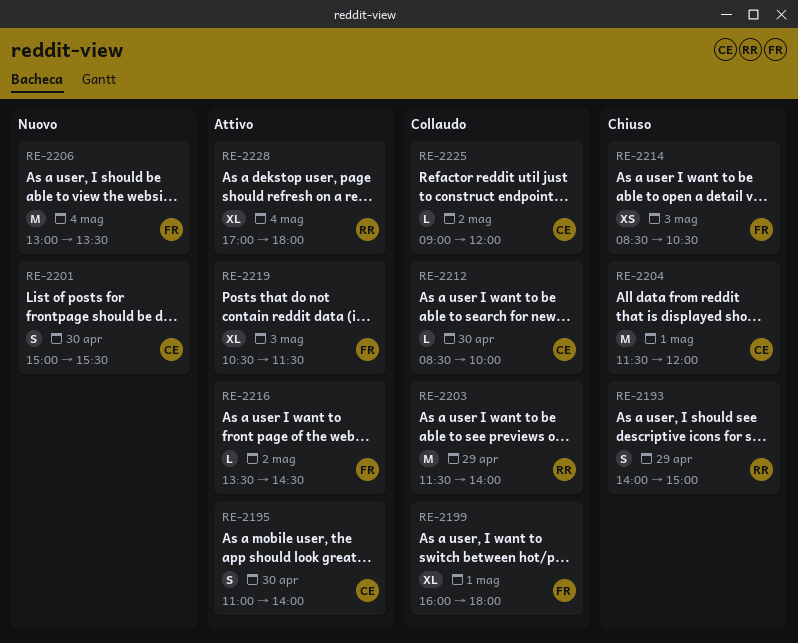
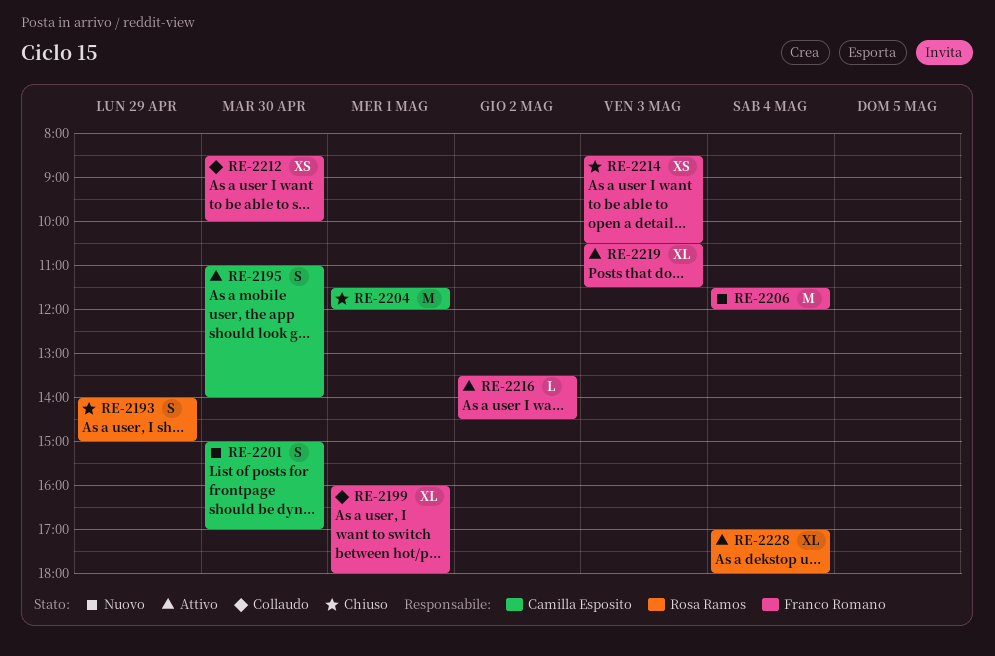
RE-2201, ends: 15:30 -> 17:00
RE-2203: present -> none
RE-2206, begins: 13:00 -> 11:30
RE-2206, ends: 13:30 -> 12:00
RE-2212, owner: Camilla Esposito -> Franco Romano
RE-2212, estimate: L -> XS
RE-2225: present -> none

